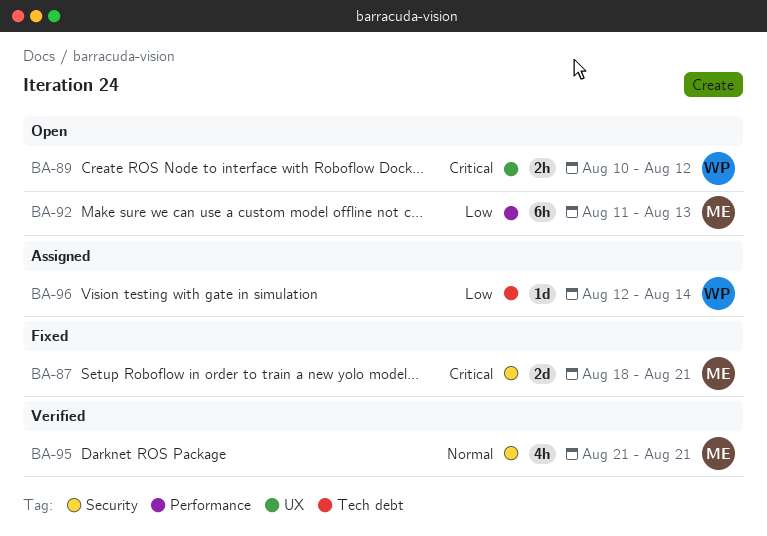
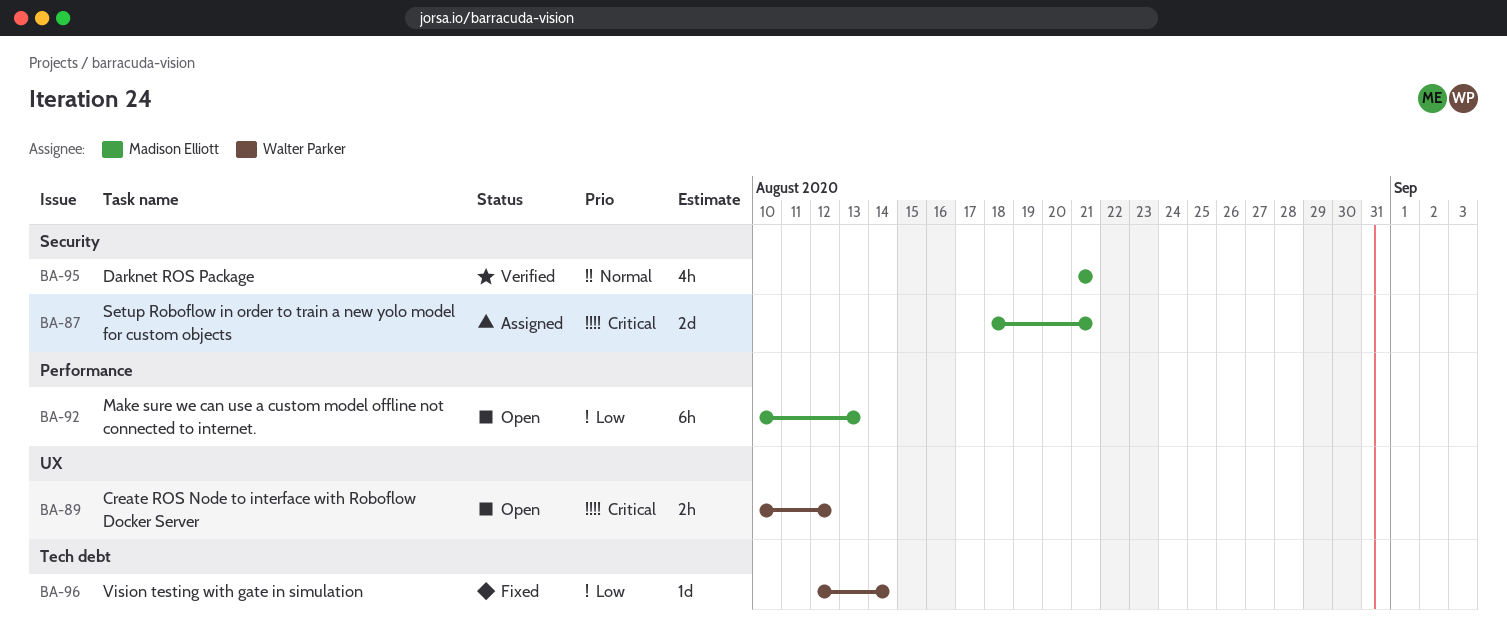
BA-87, status: Fixed -> Assigned
BA-92, start: Aug 11 -> Aug 10
BA-96, status: Assigned -> Fixed

